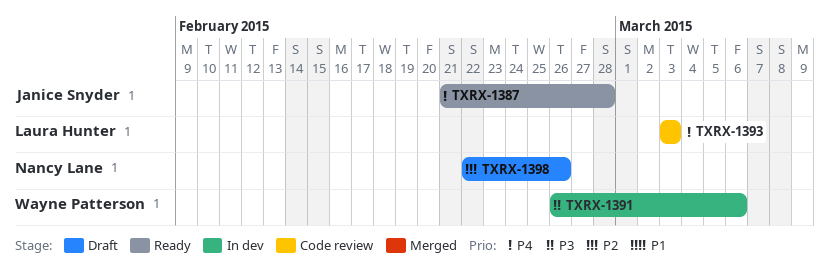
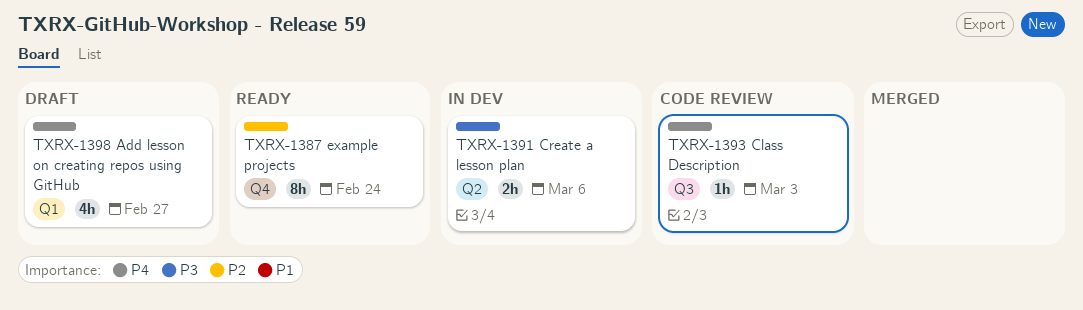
TXRX-1387, priority: P4 -> P2
TXRX-1387, due: Feb 28 -> Feb 24
TXRX-1398, priority: P2 -> P4
TXRX-1398, due: Feb 26 -> Feb 27

